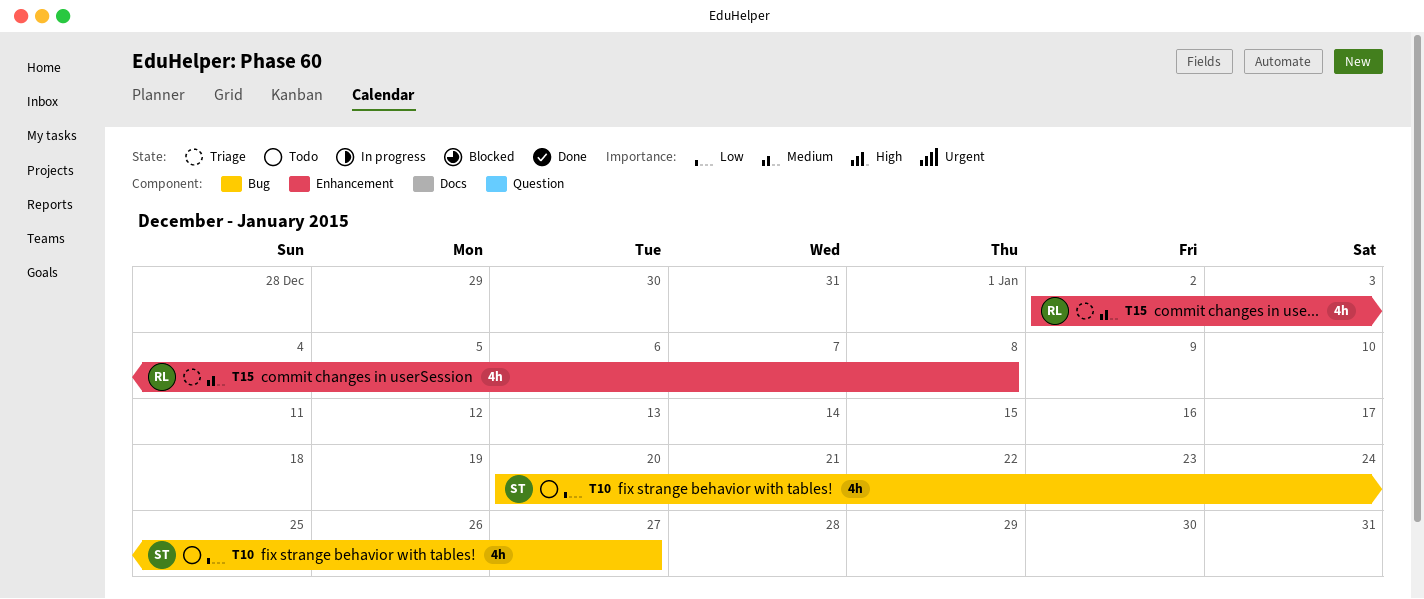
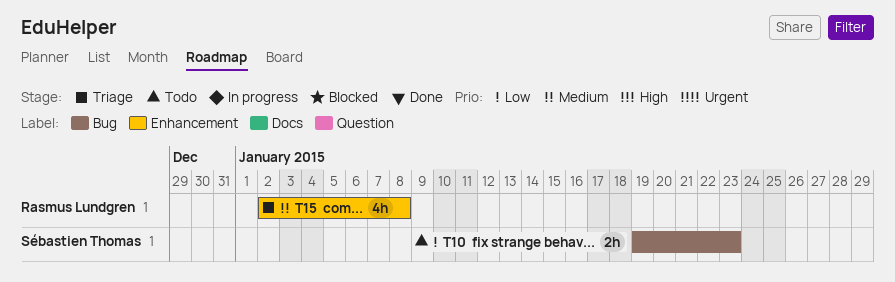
T10, estimate: 4h -> 2h
T10, start: Jan 20 -> Jan 19
T10, due: Jan 27 -> Jan 23

